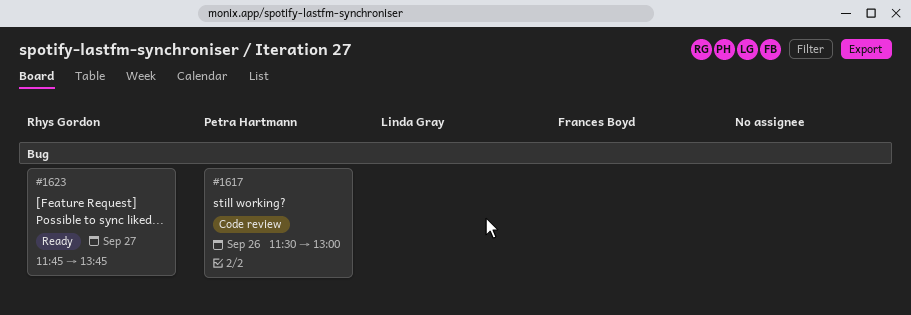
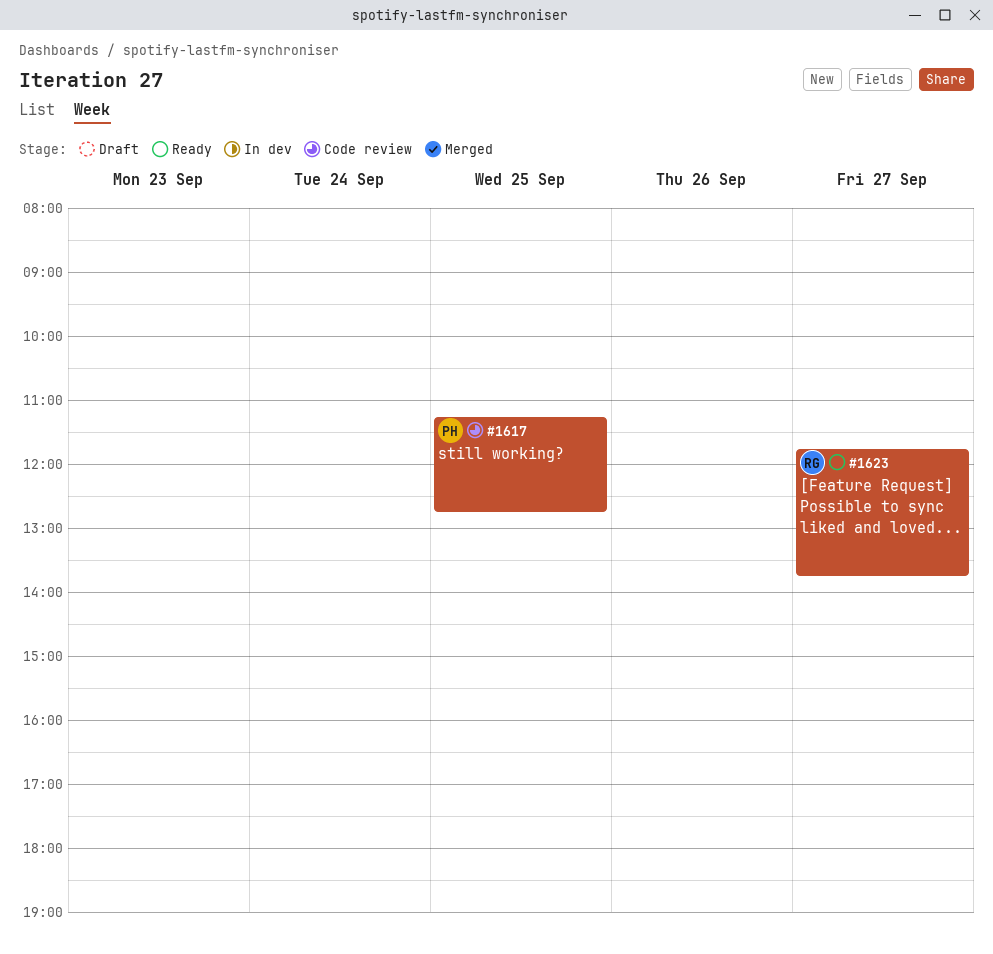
#1617, day: Sep 26 -> Sep 25
#1617, begins: 11:30 -> 11:15
#1617, ends: 13:00 -> 12:45

